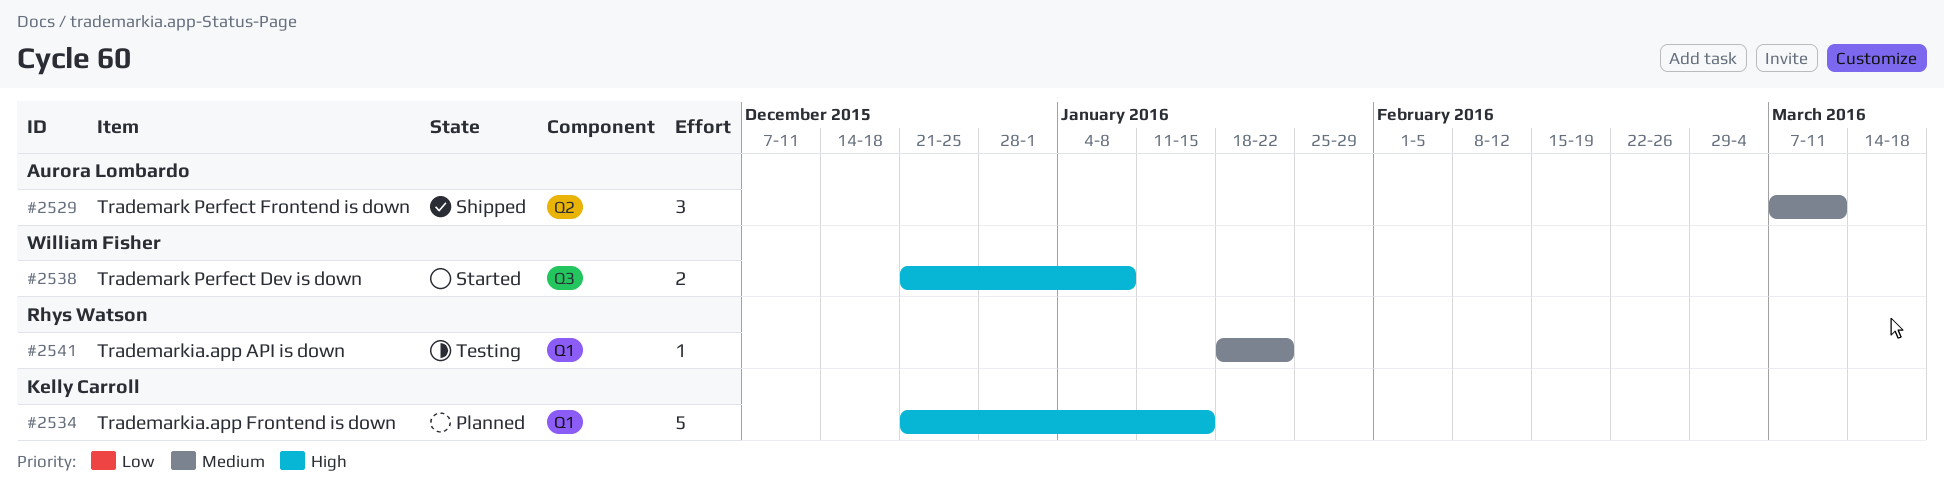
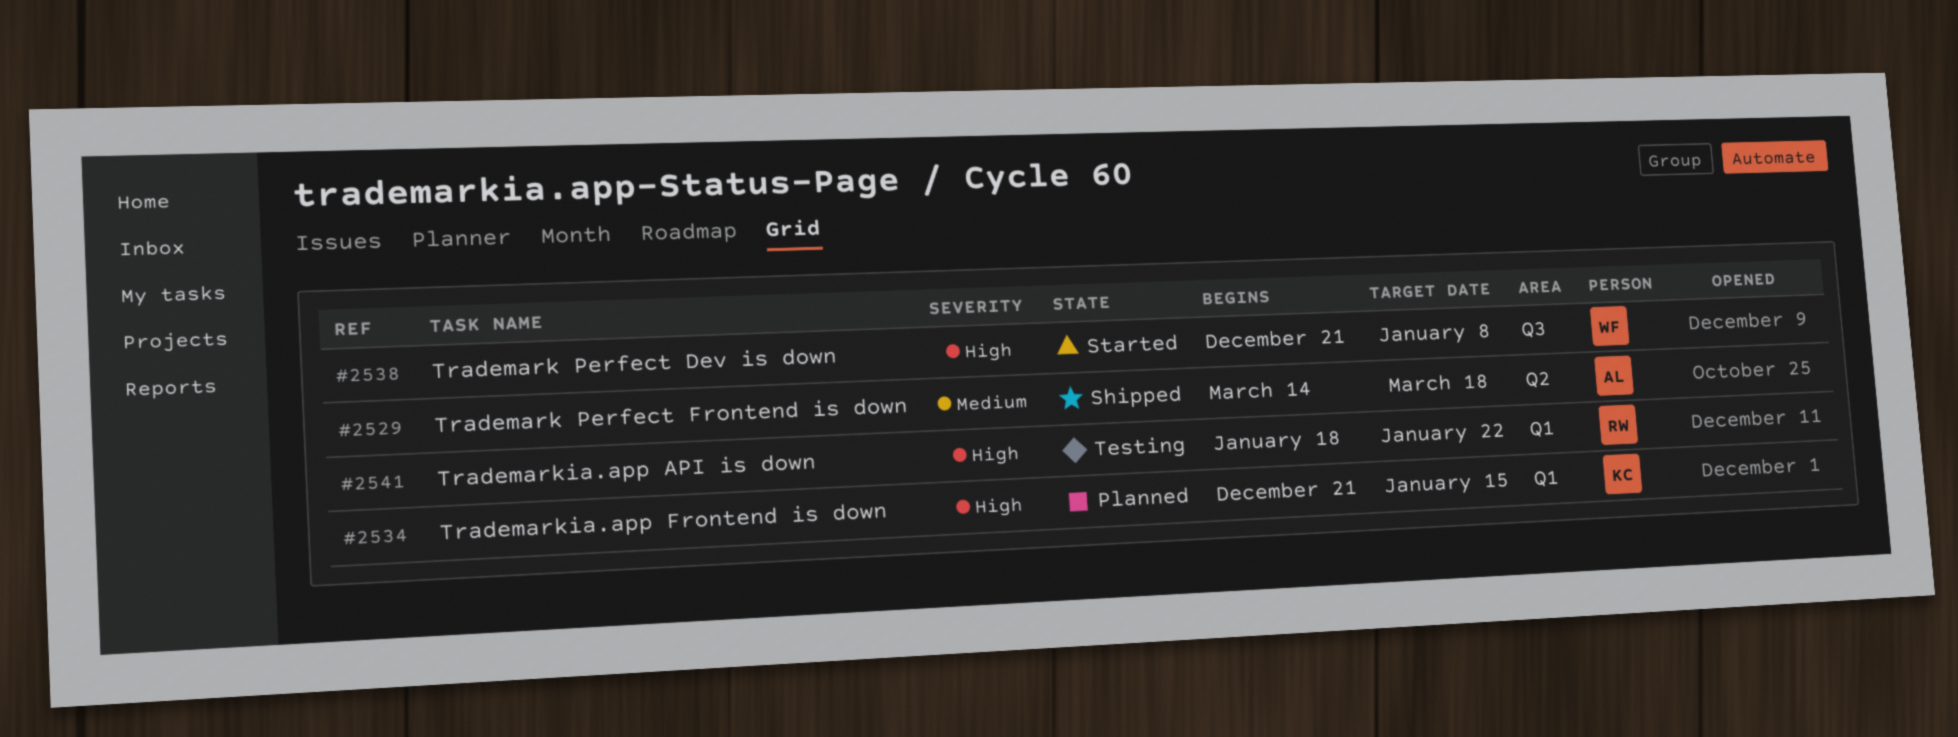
#2529, start: Mar 7 -> Mar 14
#2529, due: Mar 11 -> Mar 18
#2541, priority: Medium -> High

